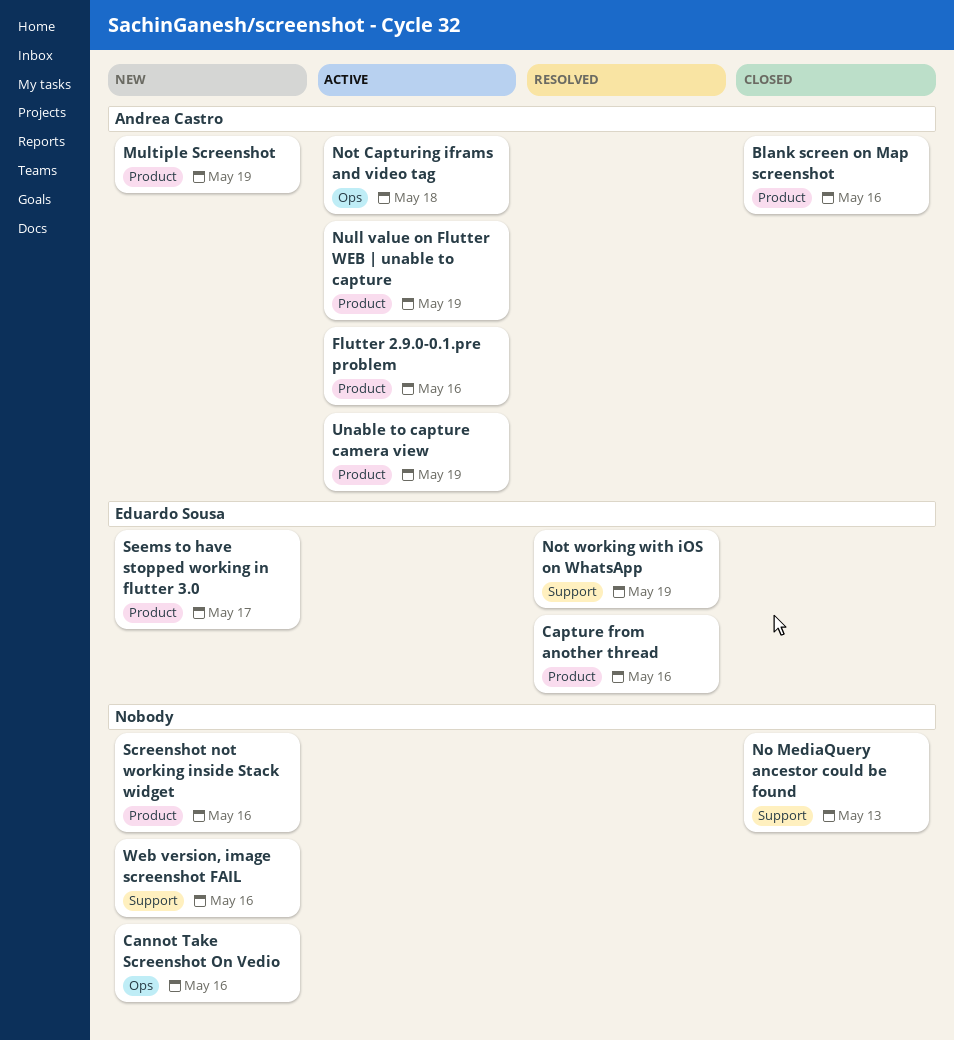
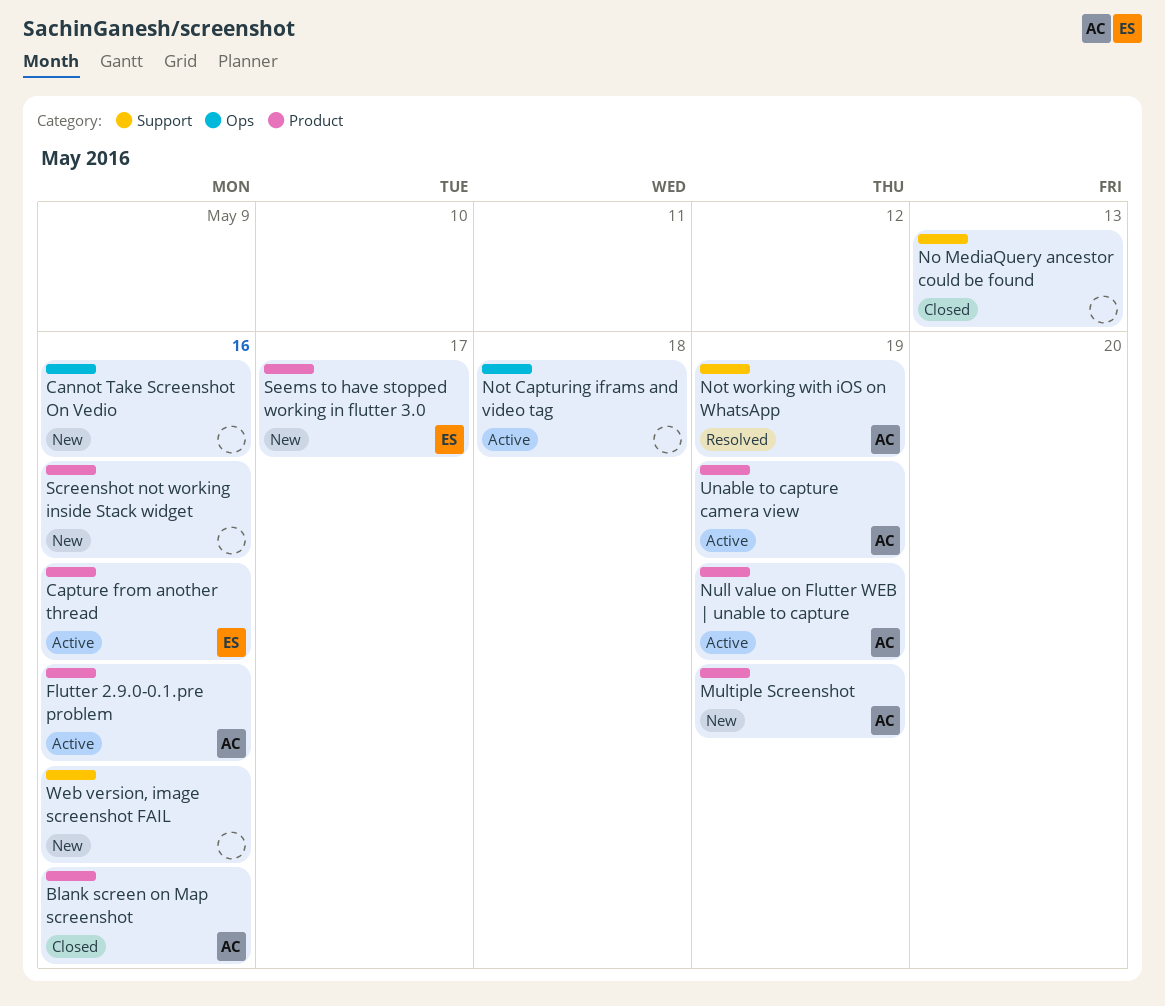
Capture from another thread, status: Resolved -> Active
Not Capturing iframs and video tag, owner: Andrea Castro -> none
Not working with iOS on WhatsApp, owner: Eduardo Sousa -> Andrea Castro

